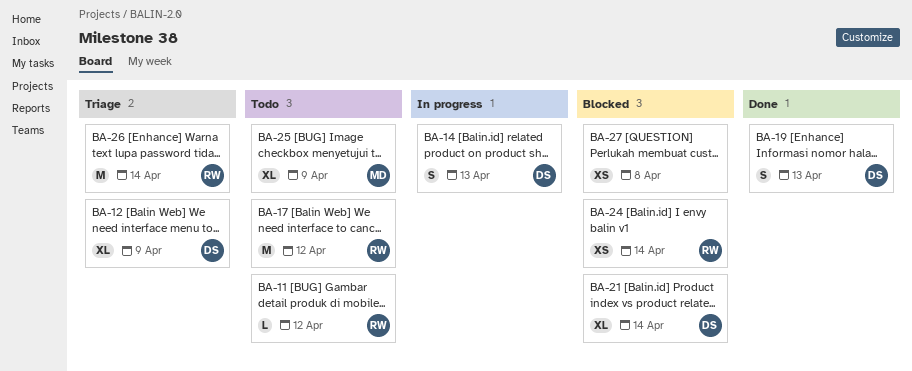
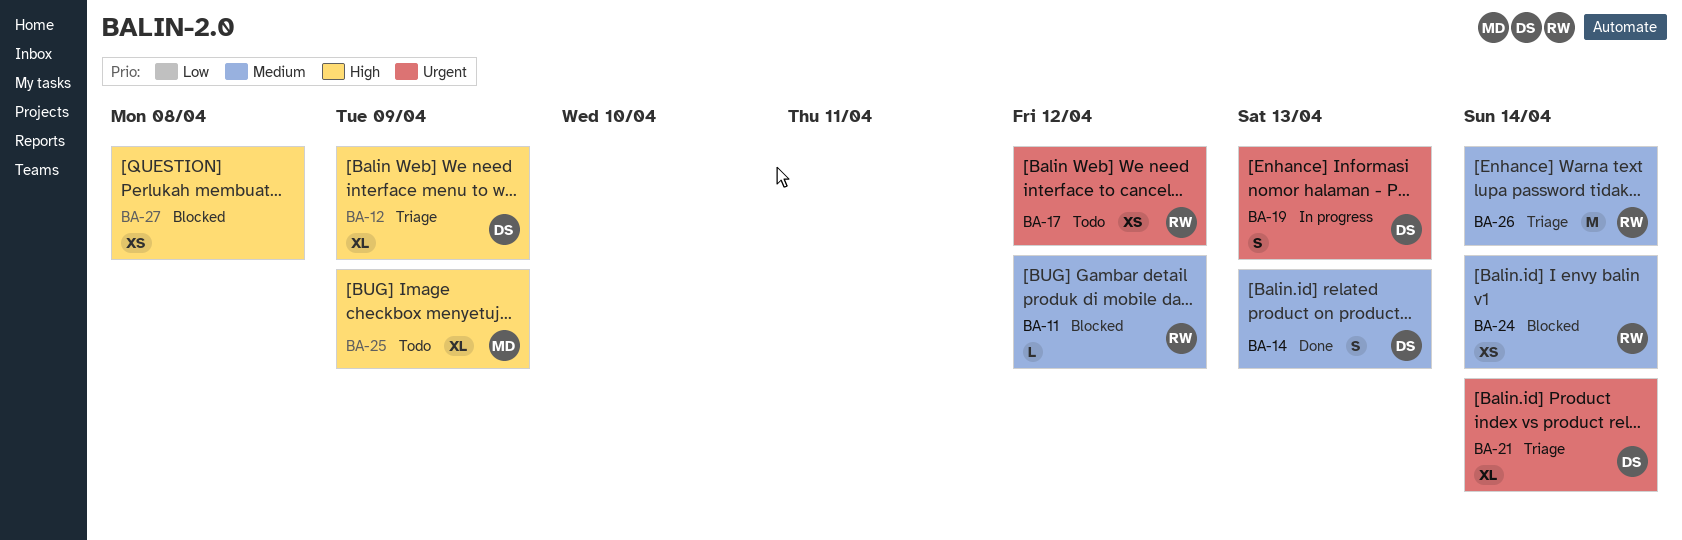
BA-11, status: Todo -> Blocked
BA-14, status: In progress -> Done
BA-17, estimate: M -> XS
BA-19, status: Done -> In progress
BA-21, status: Blocked -> Triage

